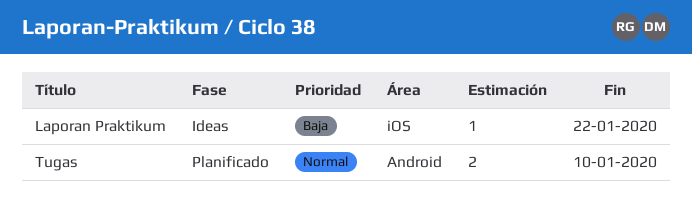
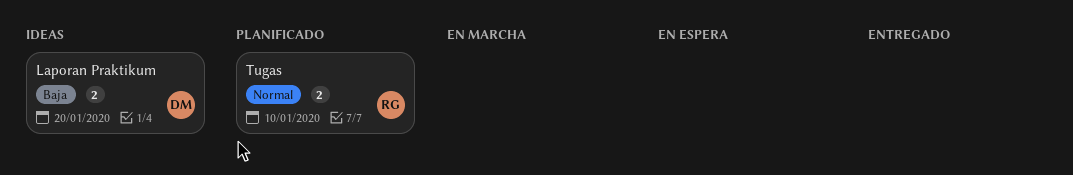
Laporan Praktikum, estimate: 1 -> 2
Laporan Praktikum, due: Jan 22 -> Jan 20

